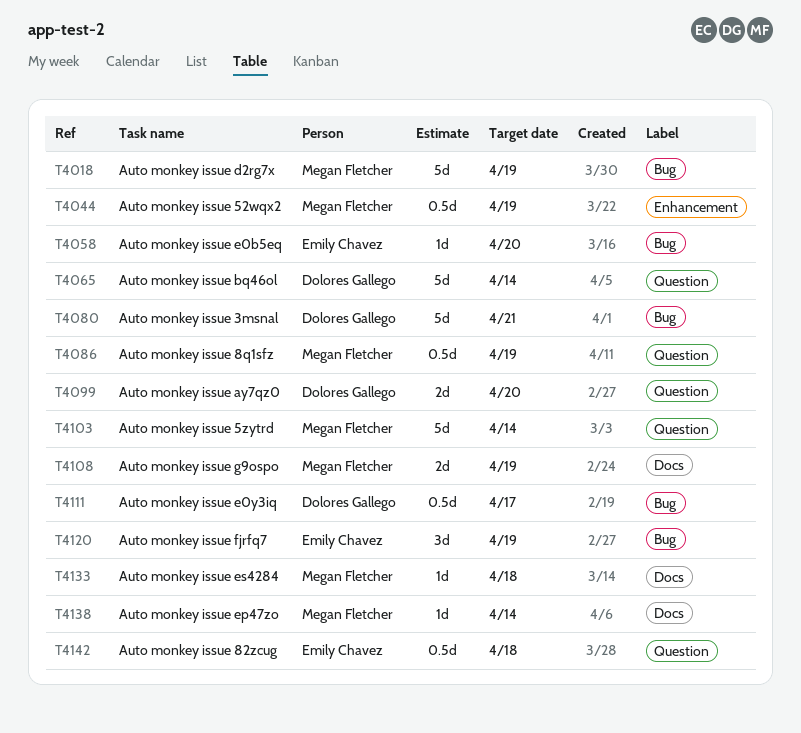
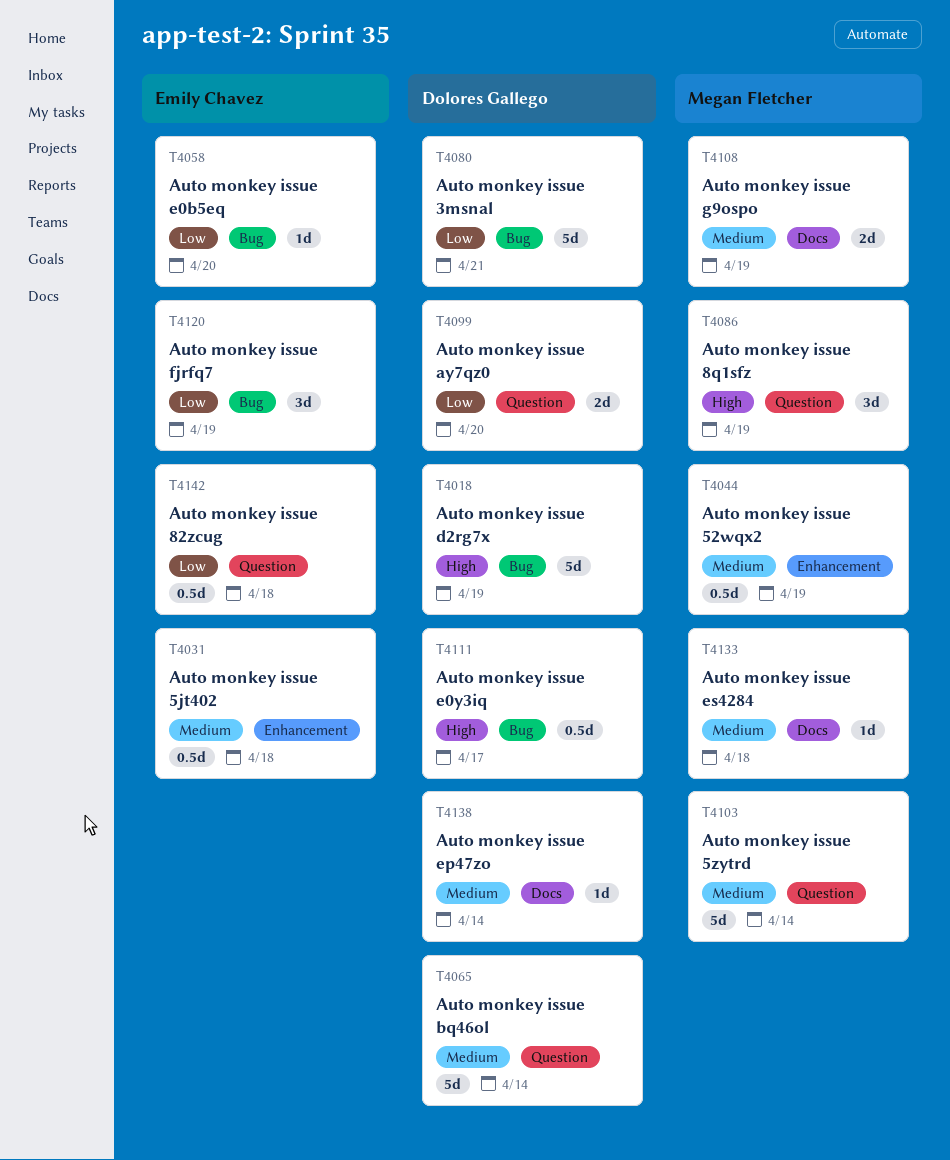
T4018, owner: Megan Fletcher -> Dolores Gallego
T4031: none -> present
T4086, estimate: 0.5d -> 3d
T4138, owner: Megan Fletcher -> Dolores Gallego

